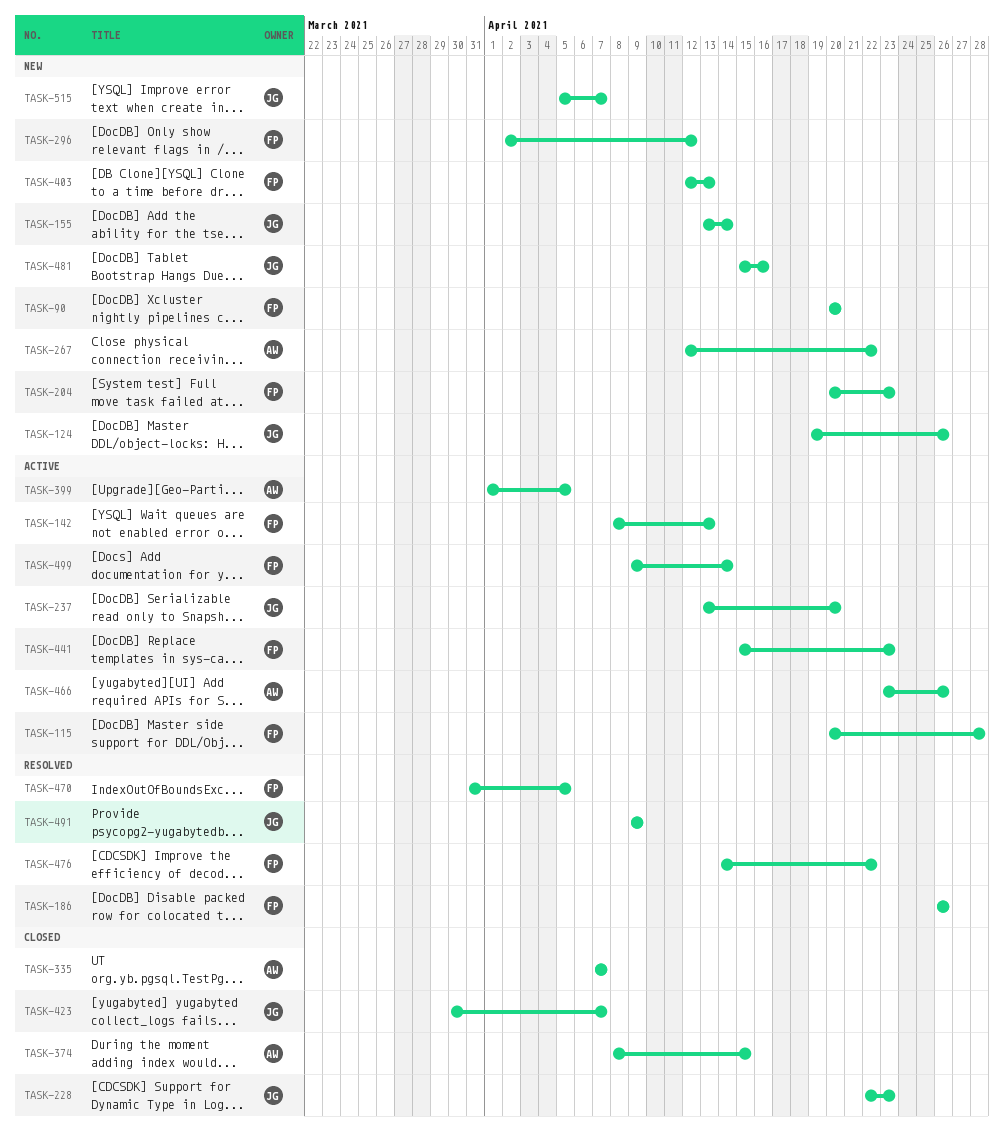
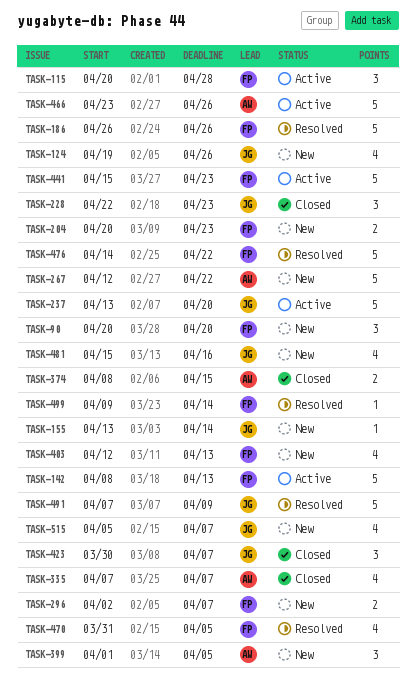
TASK-296, due: Apr 12 -> Apr 7
TASK-399, status: Active -> New
TASK-491, start: Apr 9 -> Apr 7
TASK-499, status: Active -> Resolved

